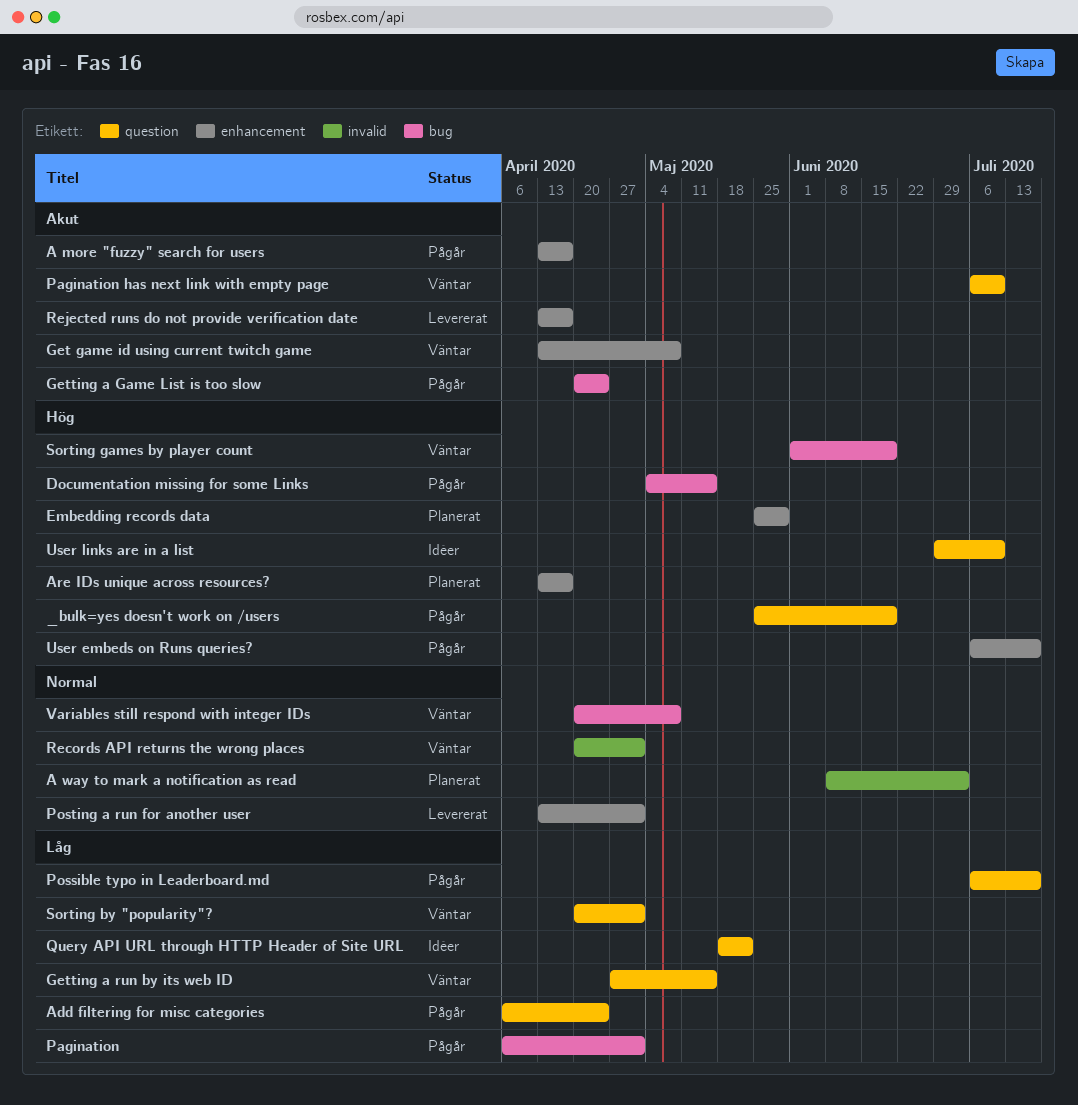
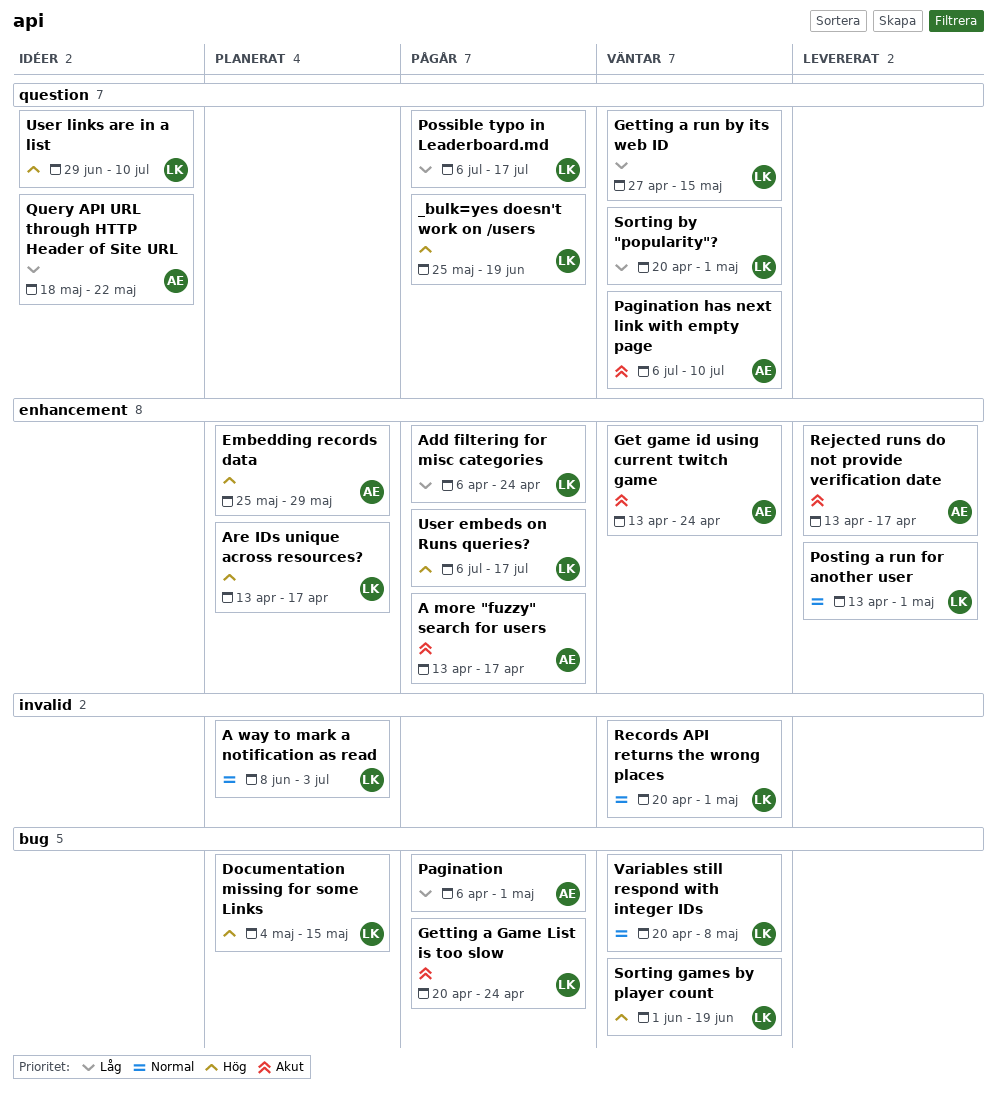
Add filtering for misc categories, label: question -> enhancement
Documentation missing for some Links, status: Pågår -> Planerat
Get game id using current twitch game, due: May 8 -> Apr 24

